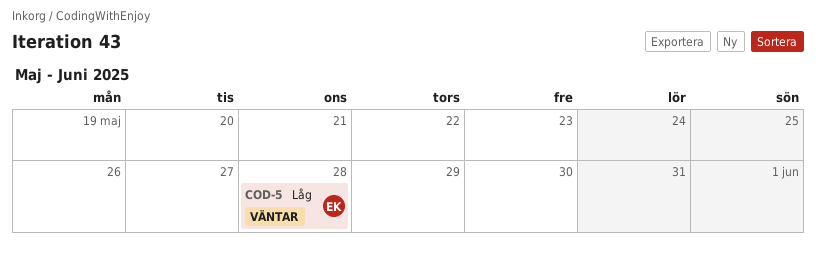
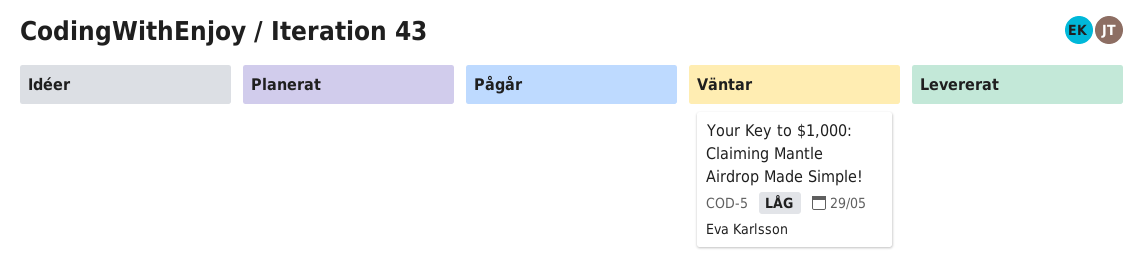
COD-5, due: May 28 -> May 29

